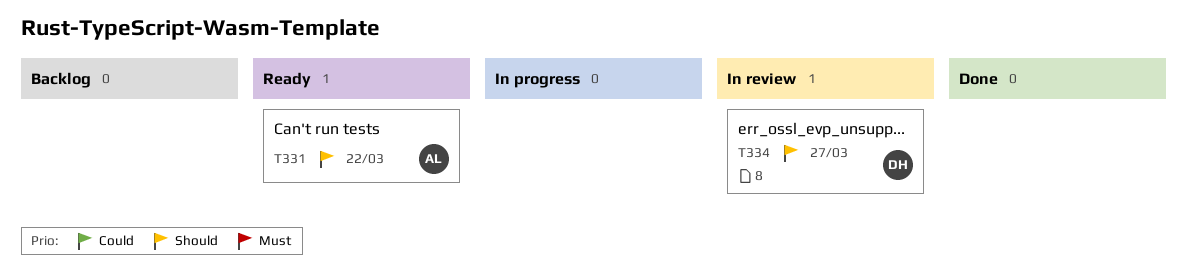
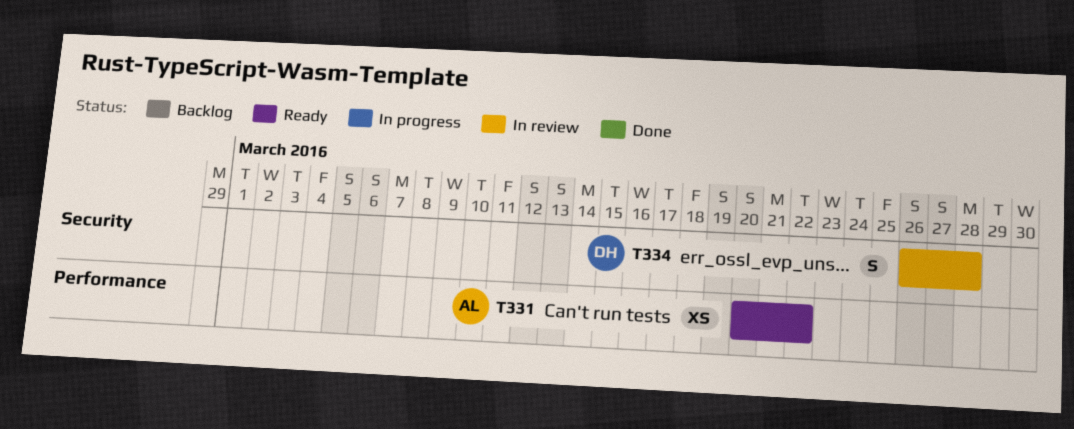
T334, due: Mar 27 -> Mar 28

